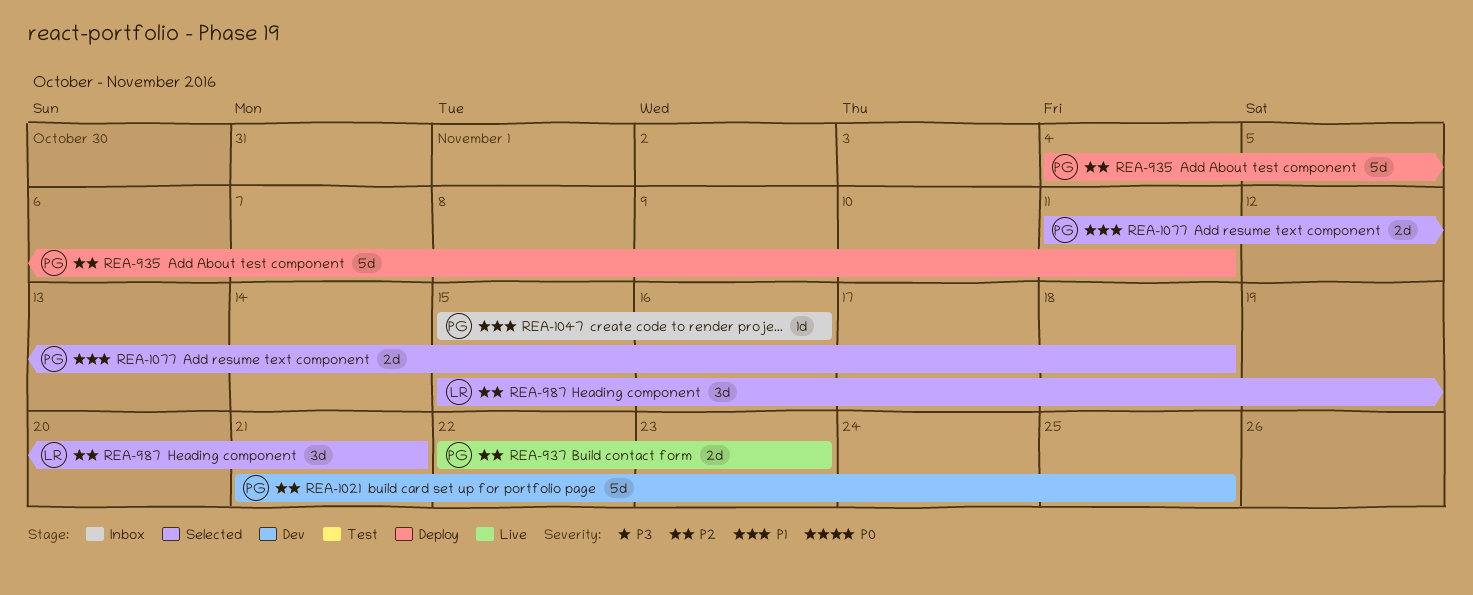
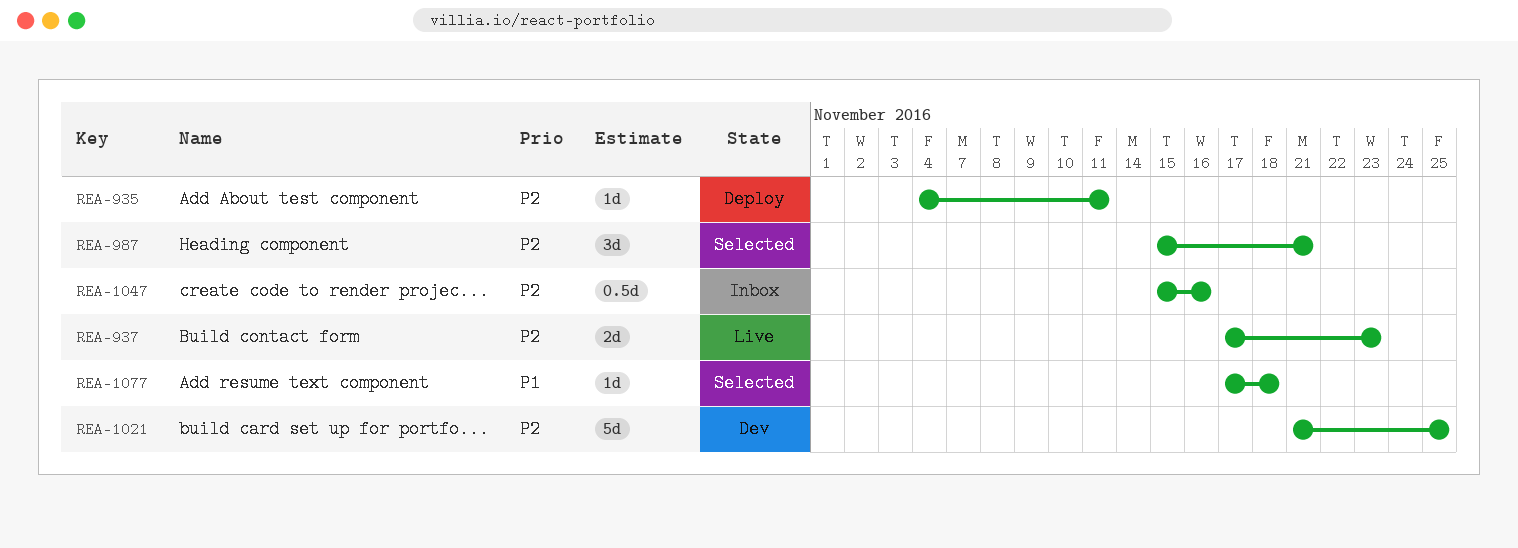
REA-935, estimate: 5d -> 1d
REA-937, start: Nov 22 -> Nov 17
REA-1047, priority: P1 -> P2
REA-1047, estimate: 1d -> 0.5d
REA-1077, estimate: 2d -> 1d
REA-1077, start: Nov 11 -> Nov 17

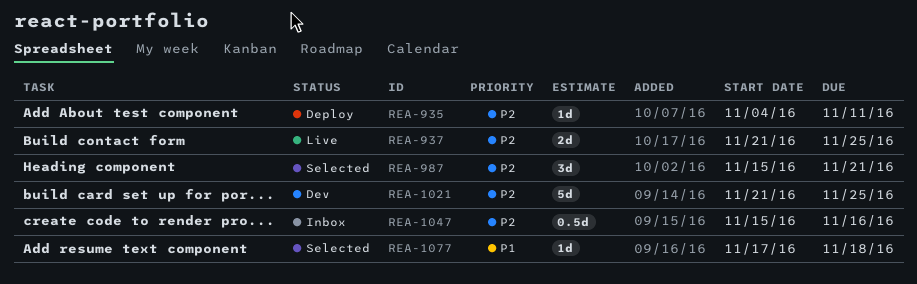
REA-937, start: Nov 17 -> Nov 21
REA-937, due: Nov 23 -> Nov 25

